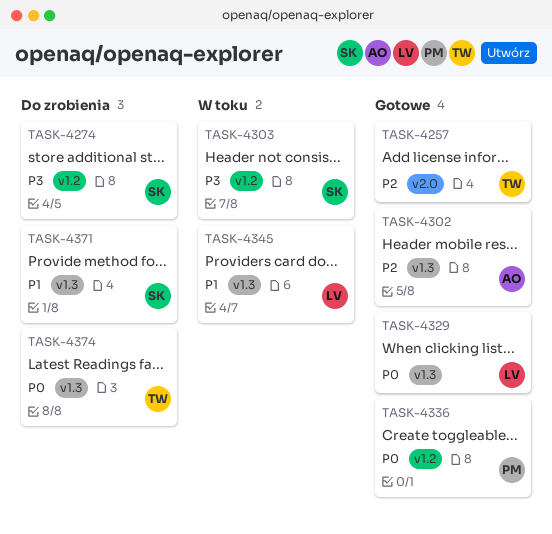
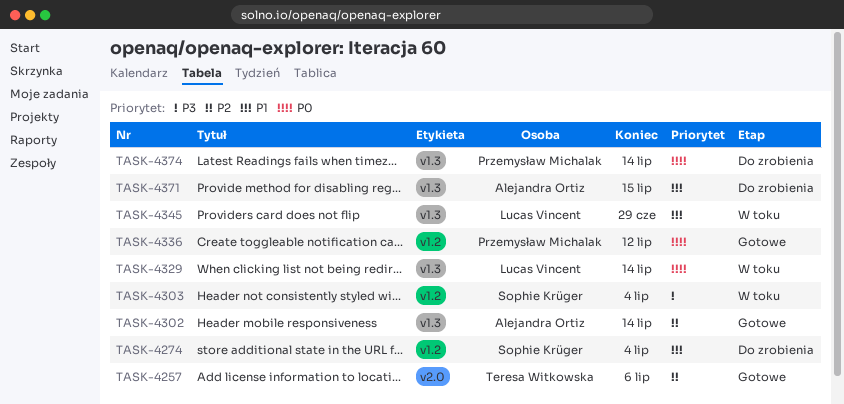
TASK-4274, priority: P3 -> P1
TASK-4329, status: Gotowe -> W toku
TASK-4371, owner: Sophie Krüger -> Alejandra Ortiz
TASK-4374, owner: Teresa Witkowska -> Przemysław Michalak

